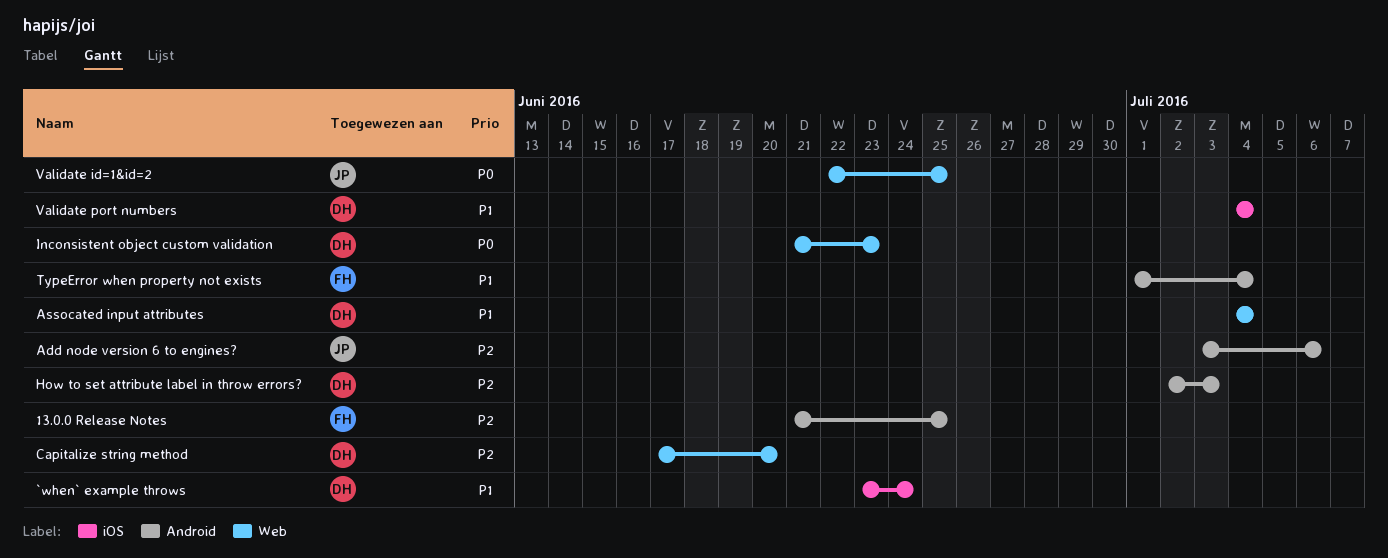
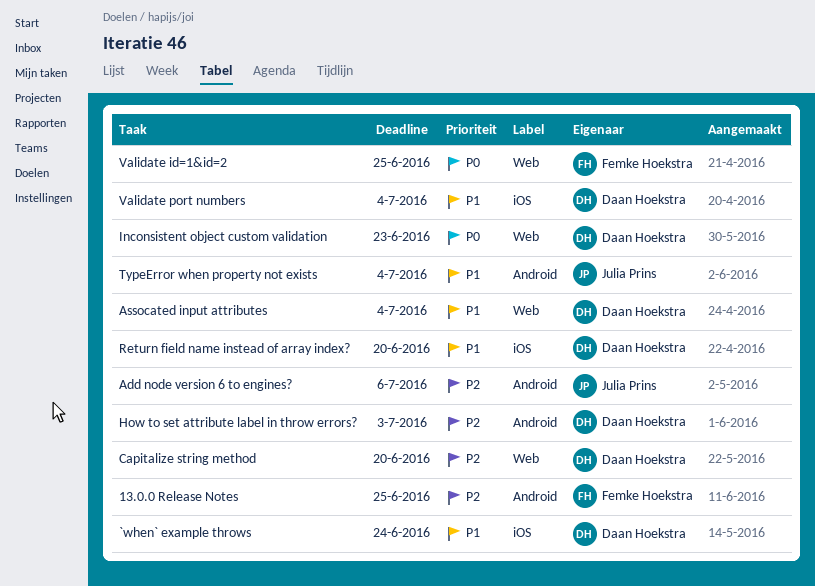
Return field name instead of array index?: none -> present
TypeError when property not exists, owner: Femke Hoekstra -> Julia Prins
Validate id=1&id=2, owner: Julia Prins -> Femke Hoekstra

